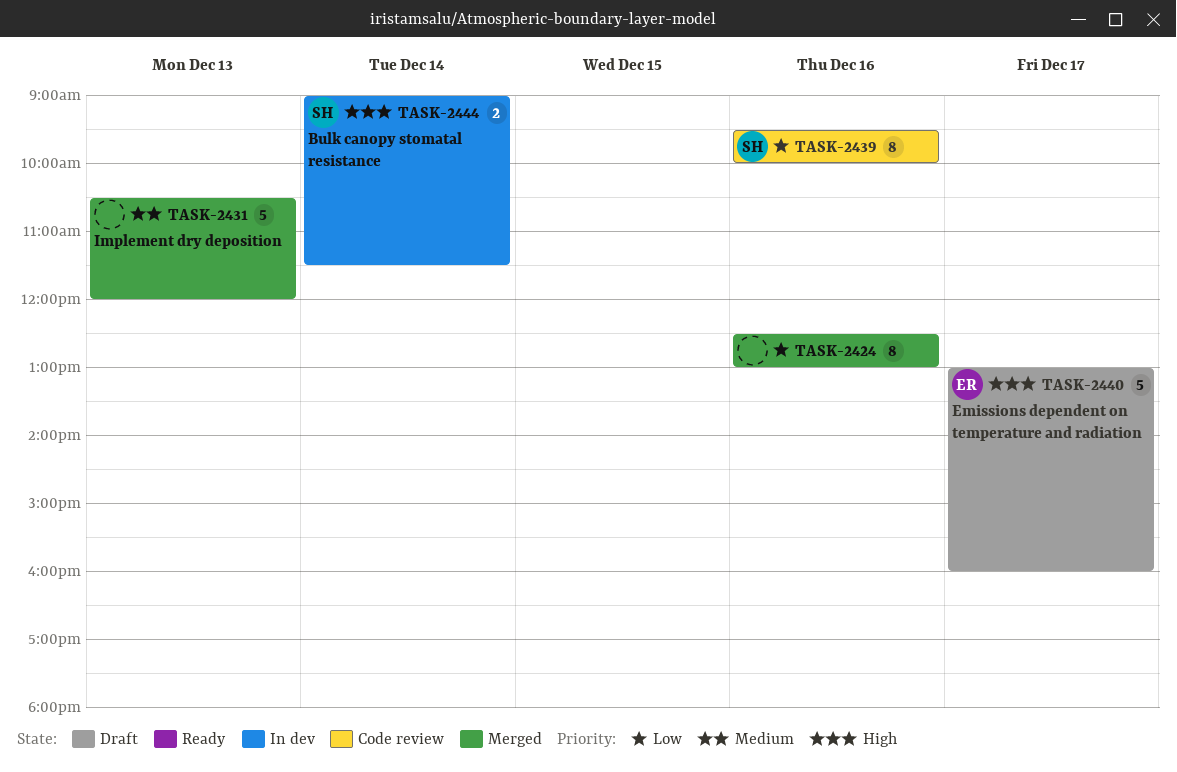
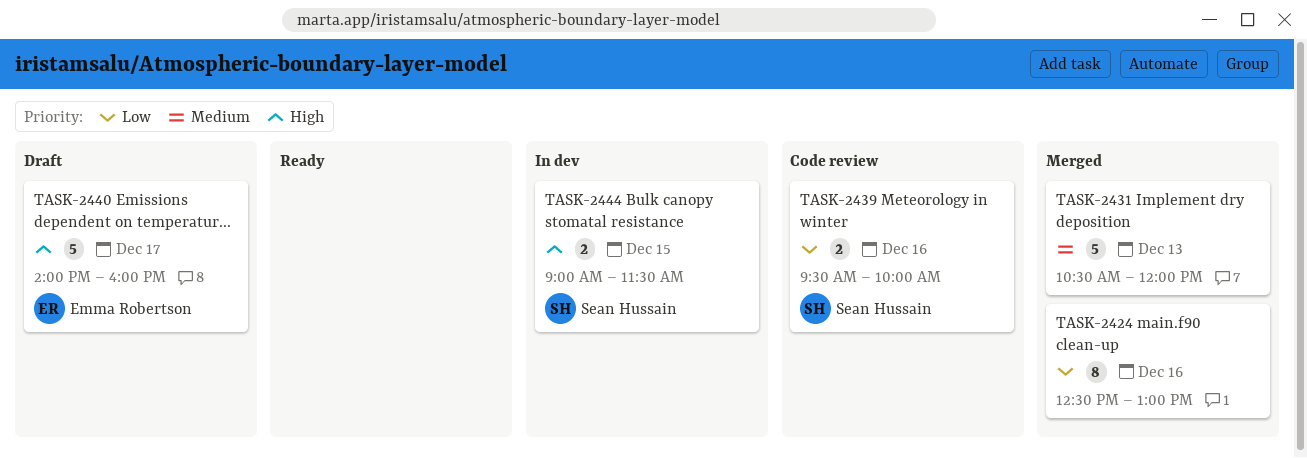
TASK-2439, estimate: 8 -> 2
TASK-2440, begins: 13:00 -> 14:00
TASK-2444, day: Dec 14 -> Dec 15

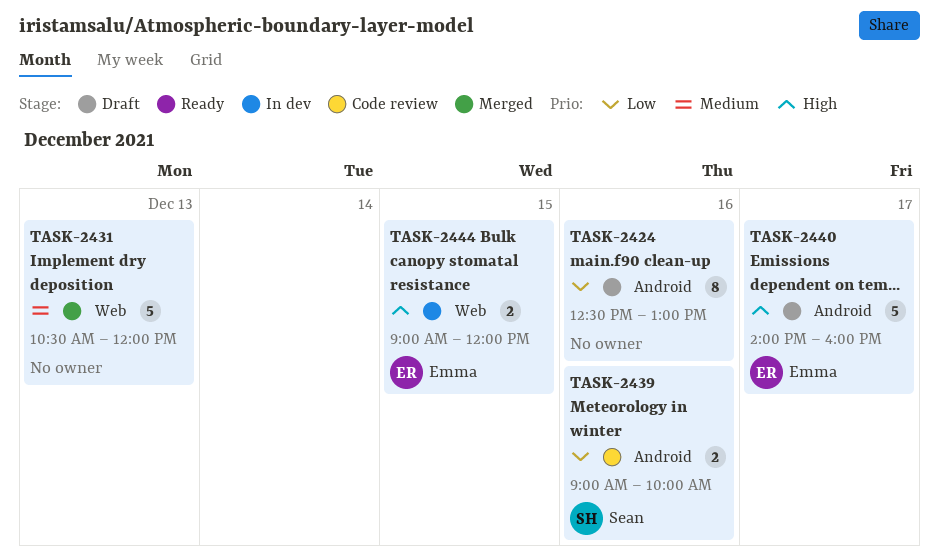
TASK-2424, status: Merged -> Draft
TASK-2439, begins: 09:30 -> 09:00
TASK-2444, owner: Sean Hussain -> Emma Robertson
TASK-2444, ends: 11:30 -> 12:00

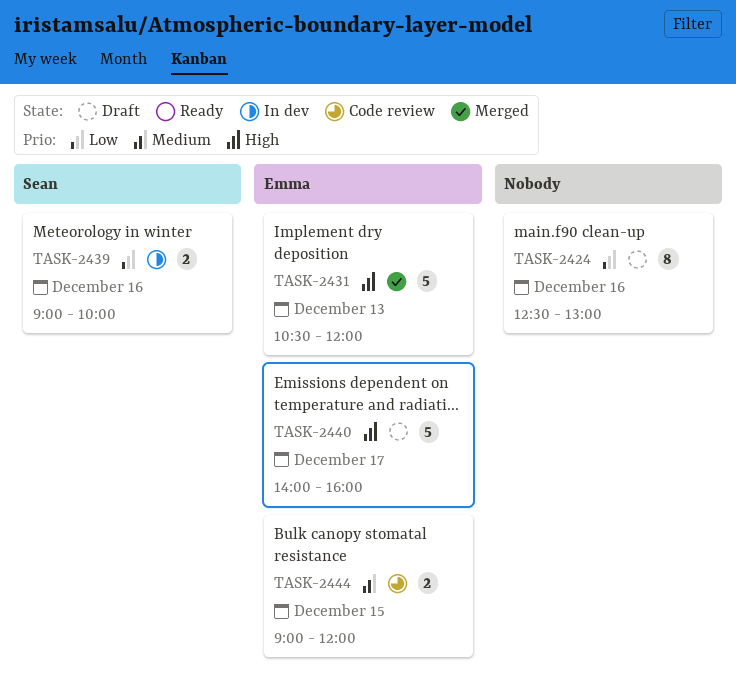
TASK-2431, owner: none -> Emma
TASK-2431, priority: Medium -> High
TASK-2439, status: Code review -> In dev
TASK-2444, status: In dev -> Code review
TASK-2444, priority: High -> Medium

